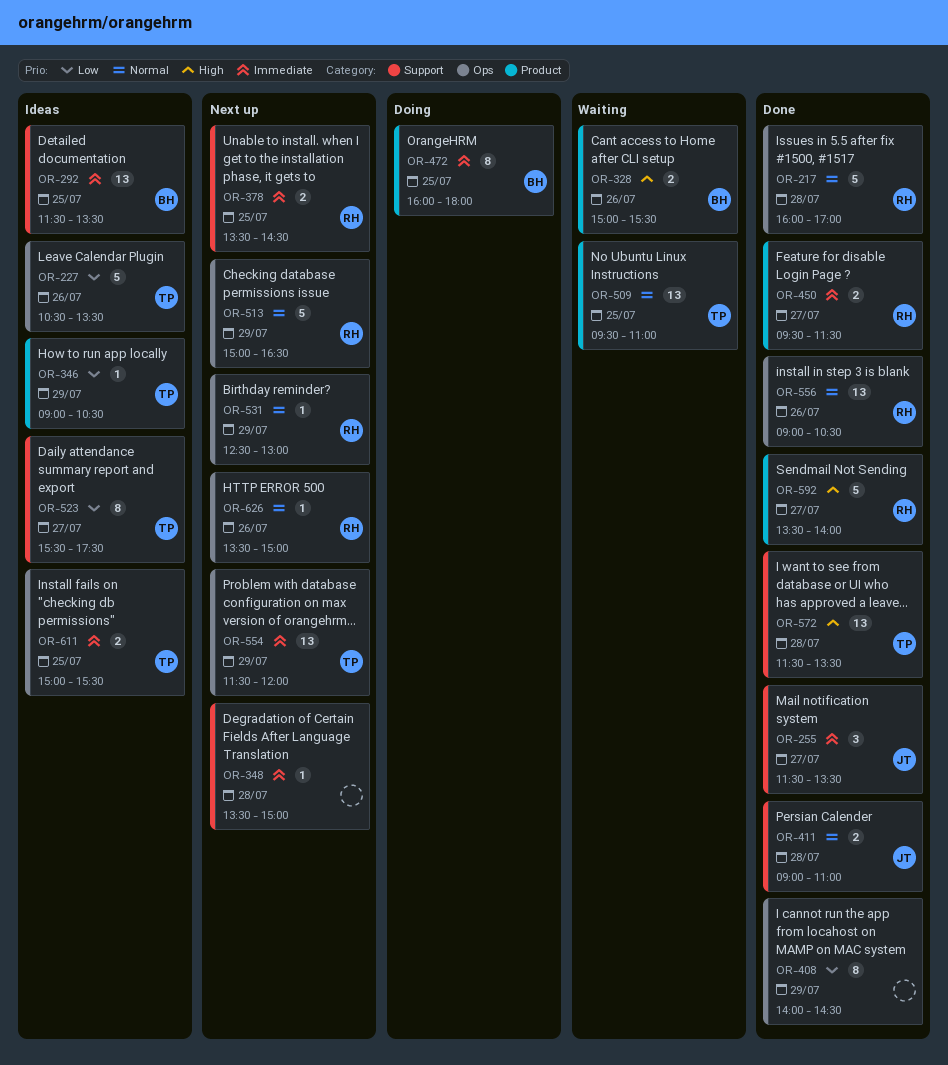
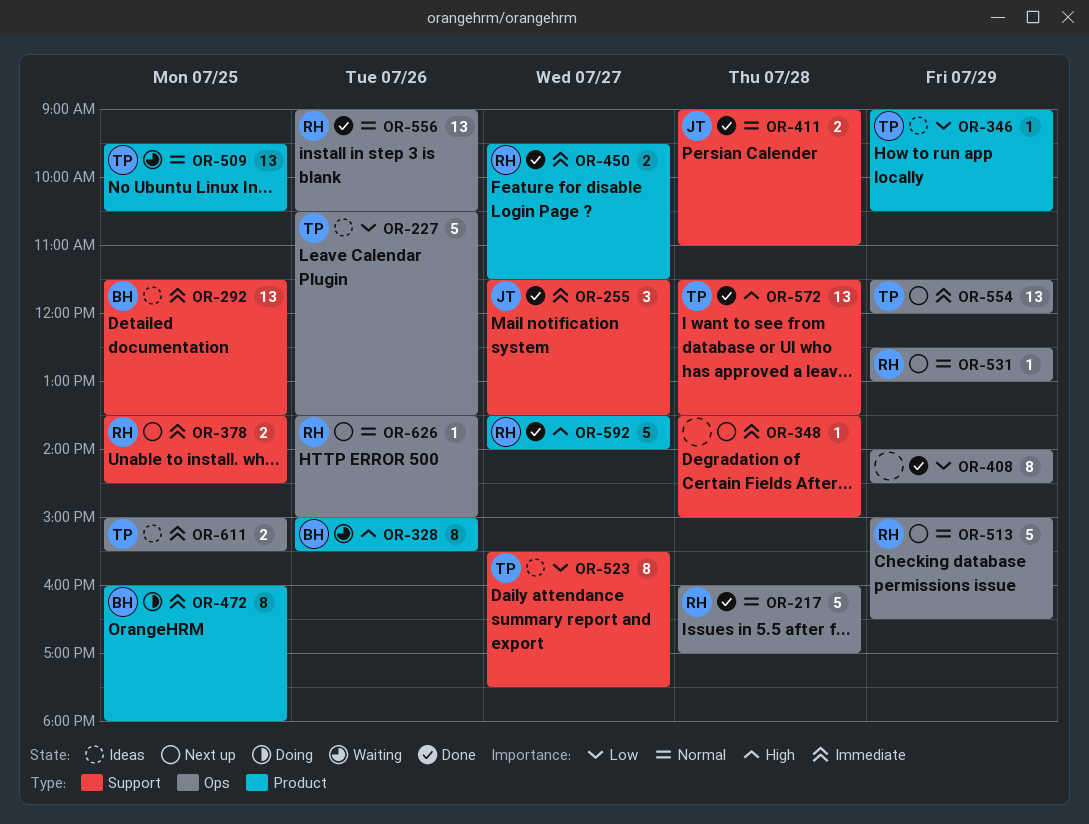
OR-328, estimate: 2 -> 8
OR-509, ends: 11:00 -> 10:30

